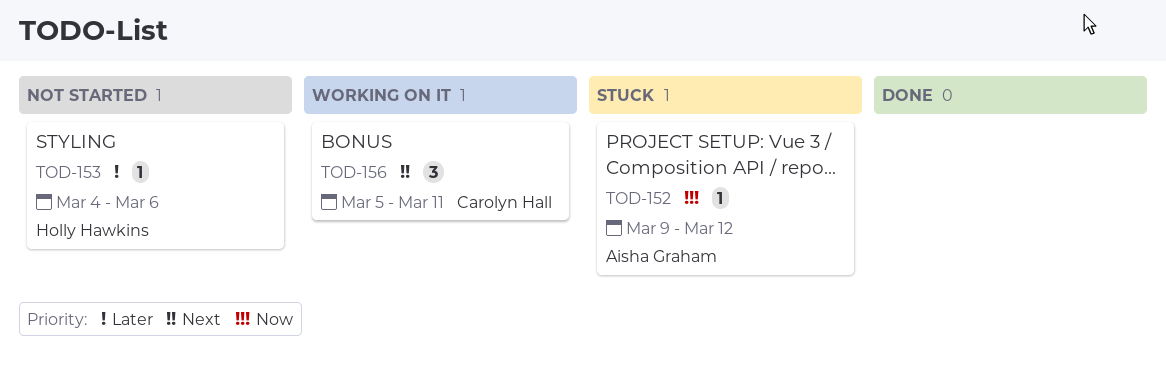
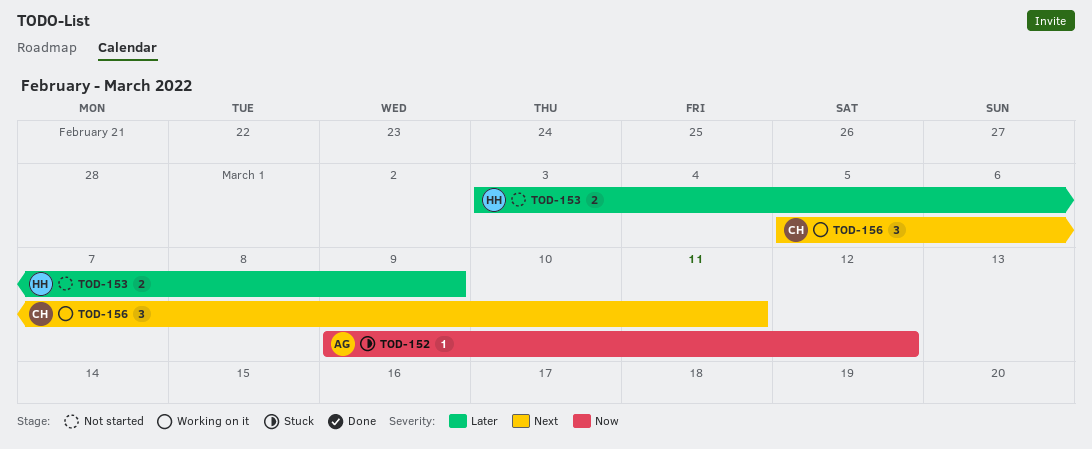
TOD-153, estimate: 1 -> 2
TOD-153, start: Mar 4 -> Mar 3
TOD-153, due: Mar 6 -> Mar 9

